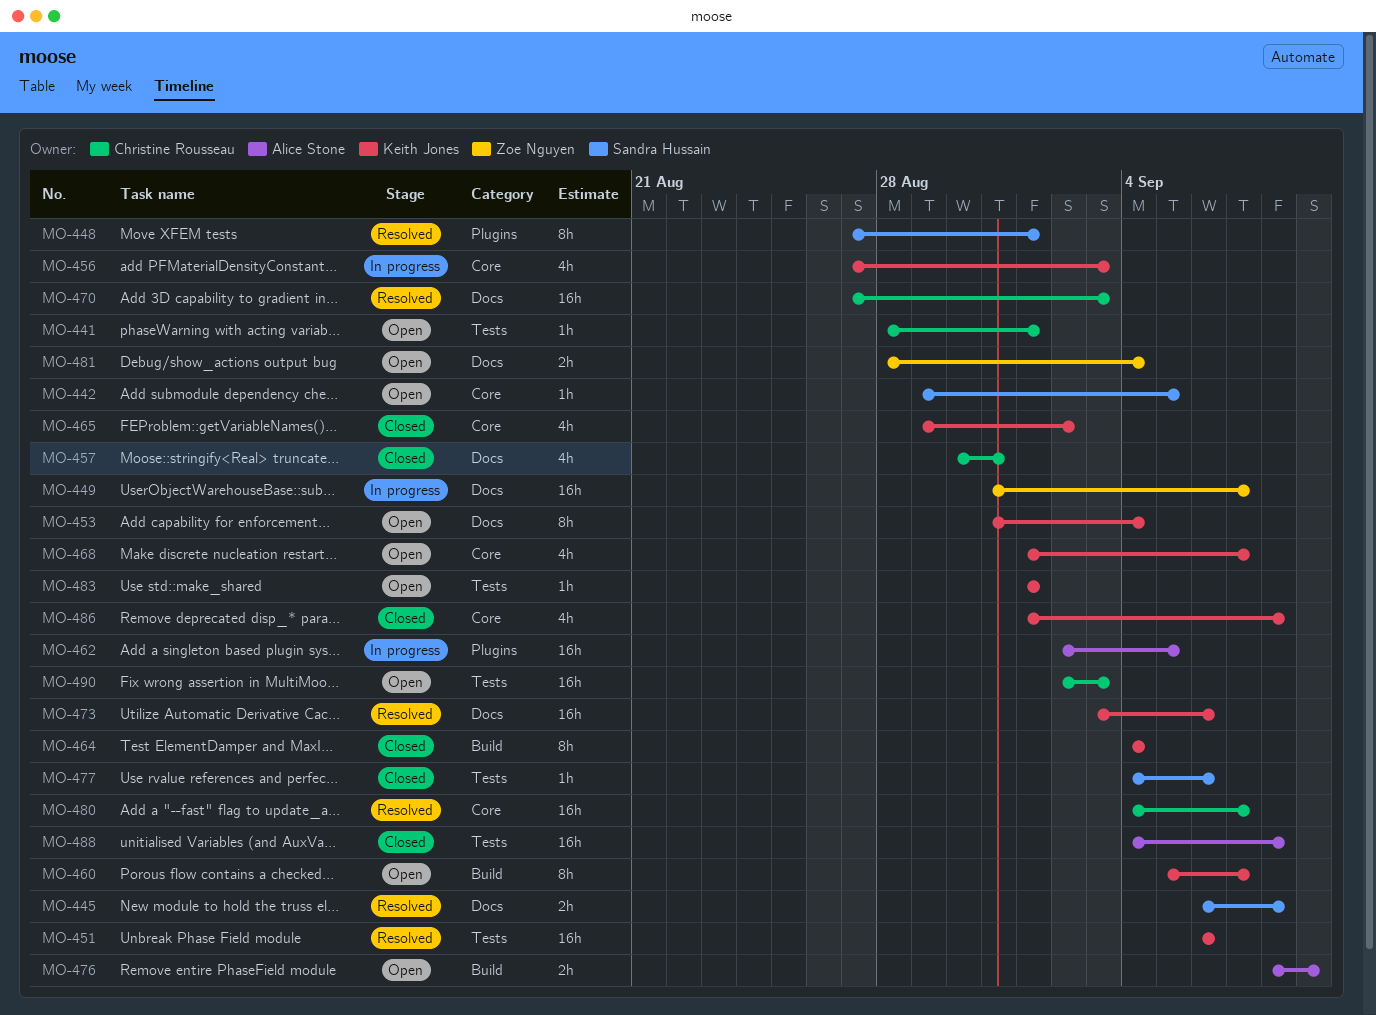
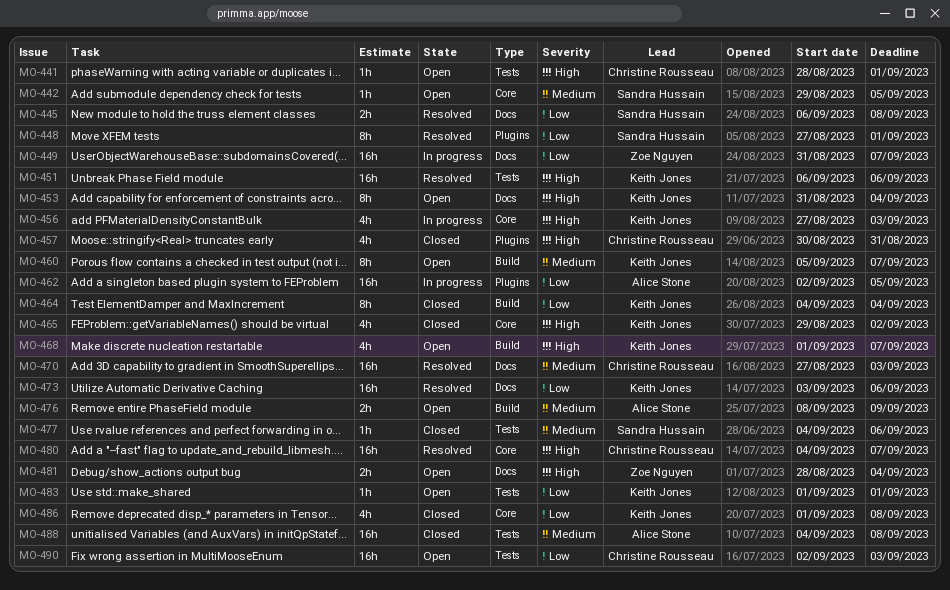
MO-457, label: Docs -> Plugins
MO-468, label: Core -> Build

